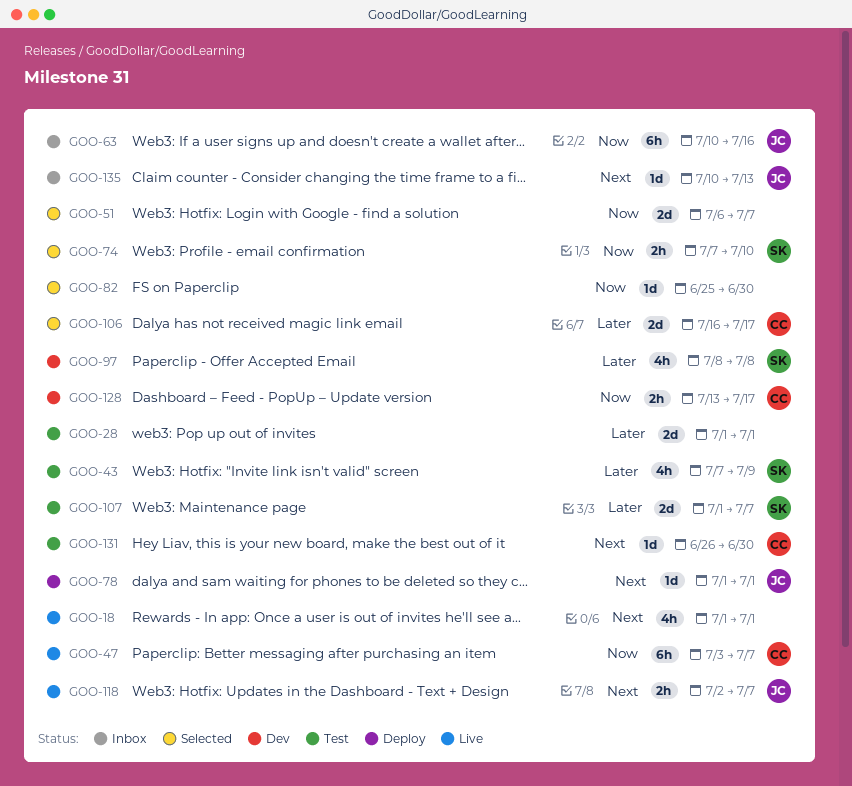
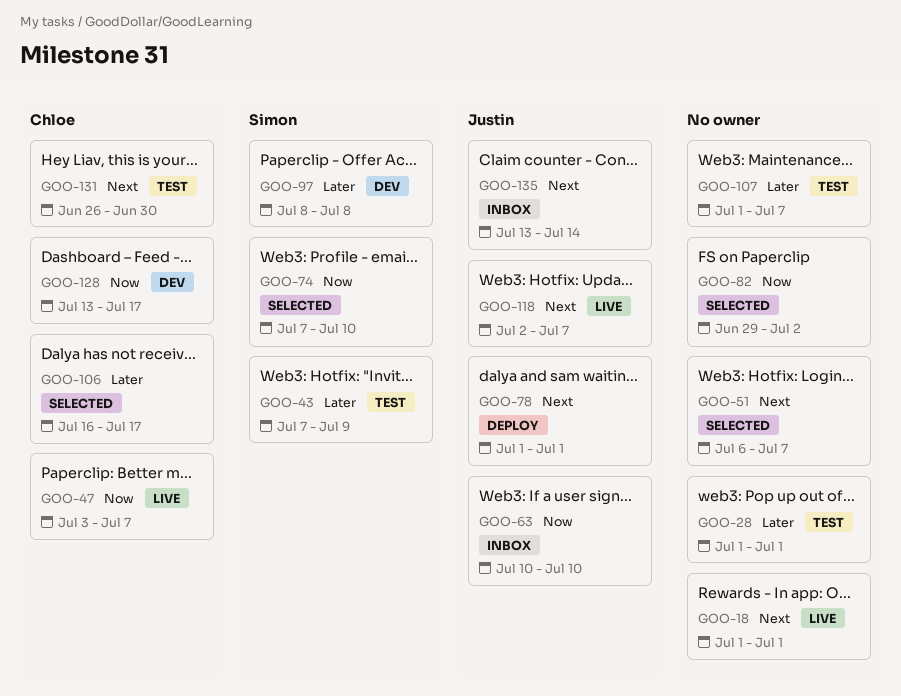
GOO-51, priority: Now -> Next
GOO-63, due: Jul 16 -> Jul 10
GOO-82, start: Jun 25 -> Jun 29
GOO-82, due: Jun 30 -> Jul 2
GOO-107, owner: Simon -> none
GOO-135, start: Jul 10 -> Jul 13
GOO-135, due: Jul 13 -> Jul 14

